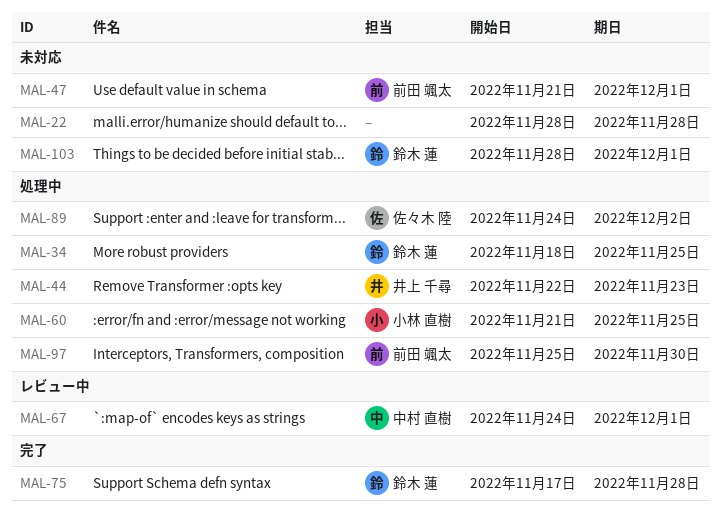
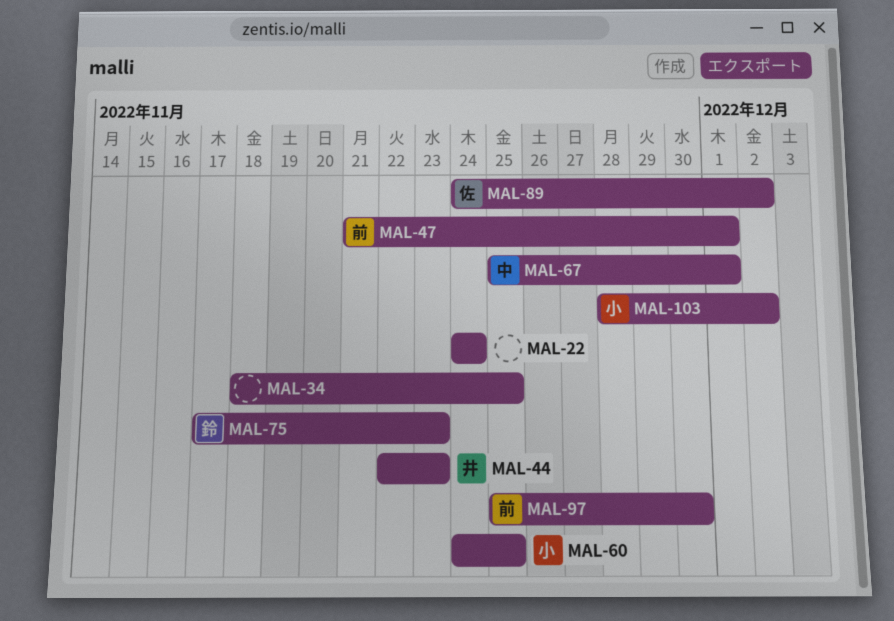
MAL-22, start: Nov 28 -> Nov 24
MAL-22, due: Nov 28 -> Nov 24
MAL-34, owner: 鈴木 蓮 -> none
MAL-60, start: Nov 21 -> Nov 24
MAL-67, start: Nov 24 -> Nov 25
MAL-75, due: Nov 28 -> Nov 23
MAL-103, owner: 鈴木 蓮 -> 小林 直樹
MAL-103, due: Dec 1 -> Dec 2

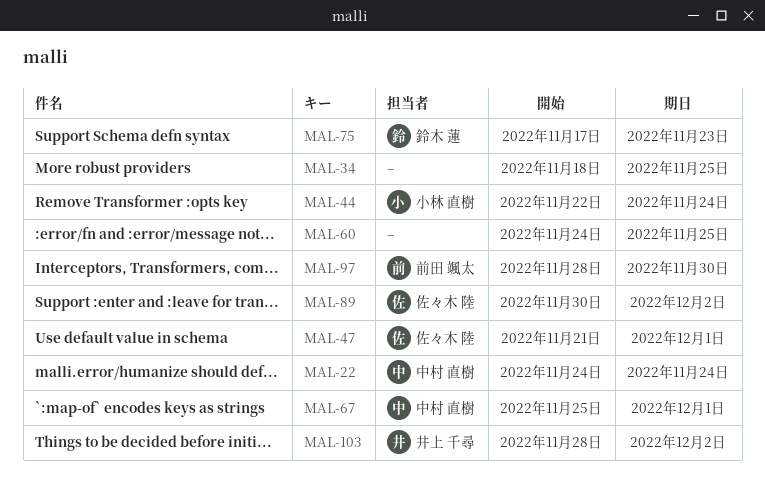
MAL-22, owner: none -> 中村 直樹
MAL-44, owner: 井上 千尋 -> 小林 直樹
MAL-44, due: Nov 23 -> Nov 24
MAL-47, owner: 前田 颯太 -> 佐々木 陸
MAL-60, owner: 小林 直樹 -> none
MAL-89, start: Nov 24 -> Nov 30
MAL-97, start: Nov 25 -> Nov 28
MAL-103, owner: 小林 直樹 -> 井上 千尋

